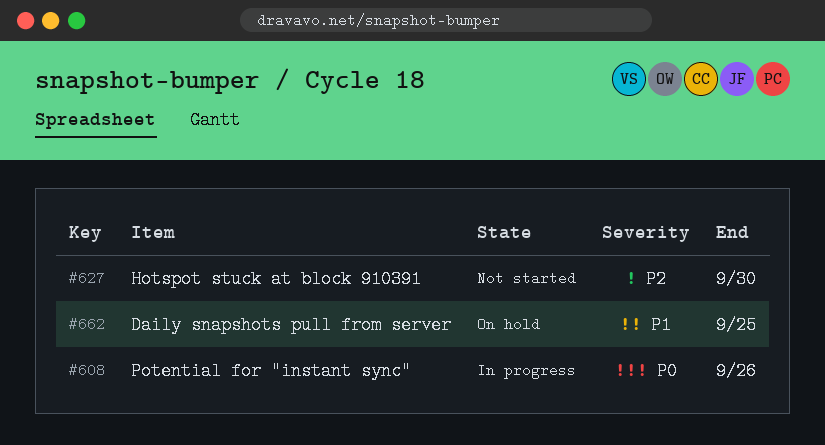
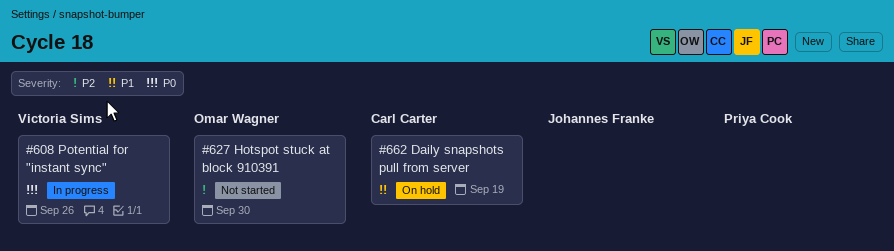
#662, due: Sep 25 -> Sep 19

